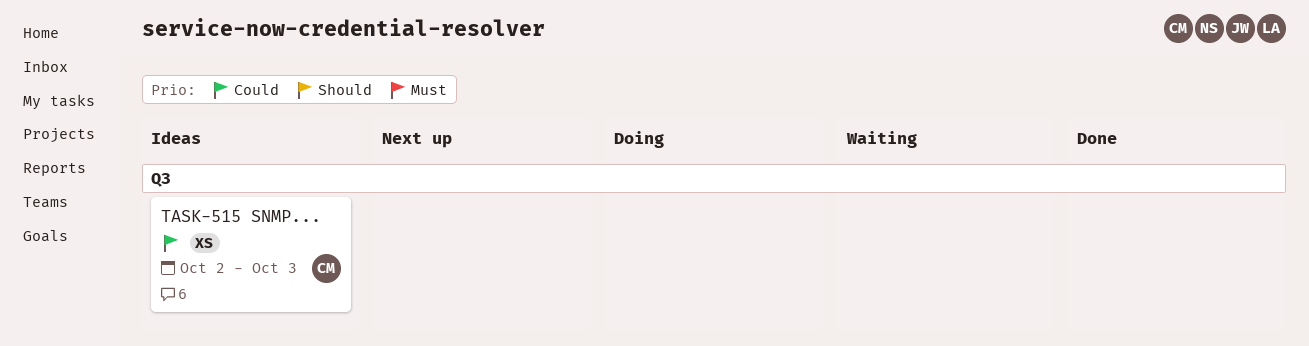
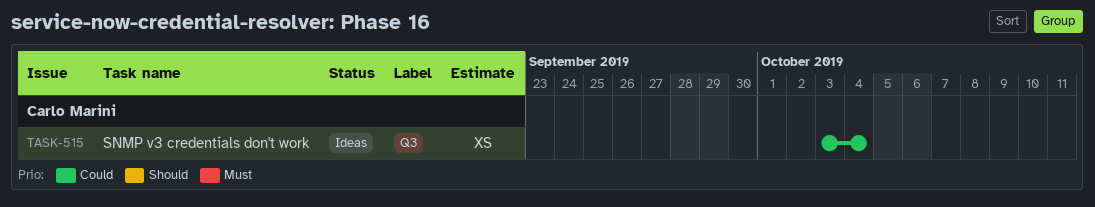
TASK-515, start: Oct 2 -> Oct 3
TASK-515, due: Oct 3 -> Oct 4

